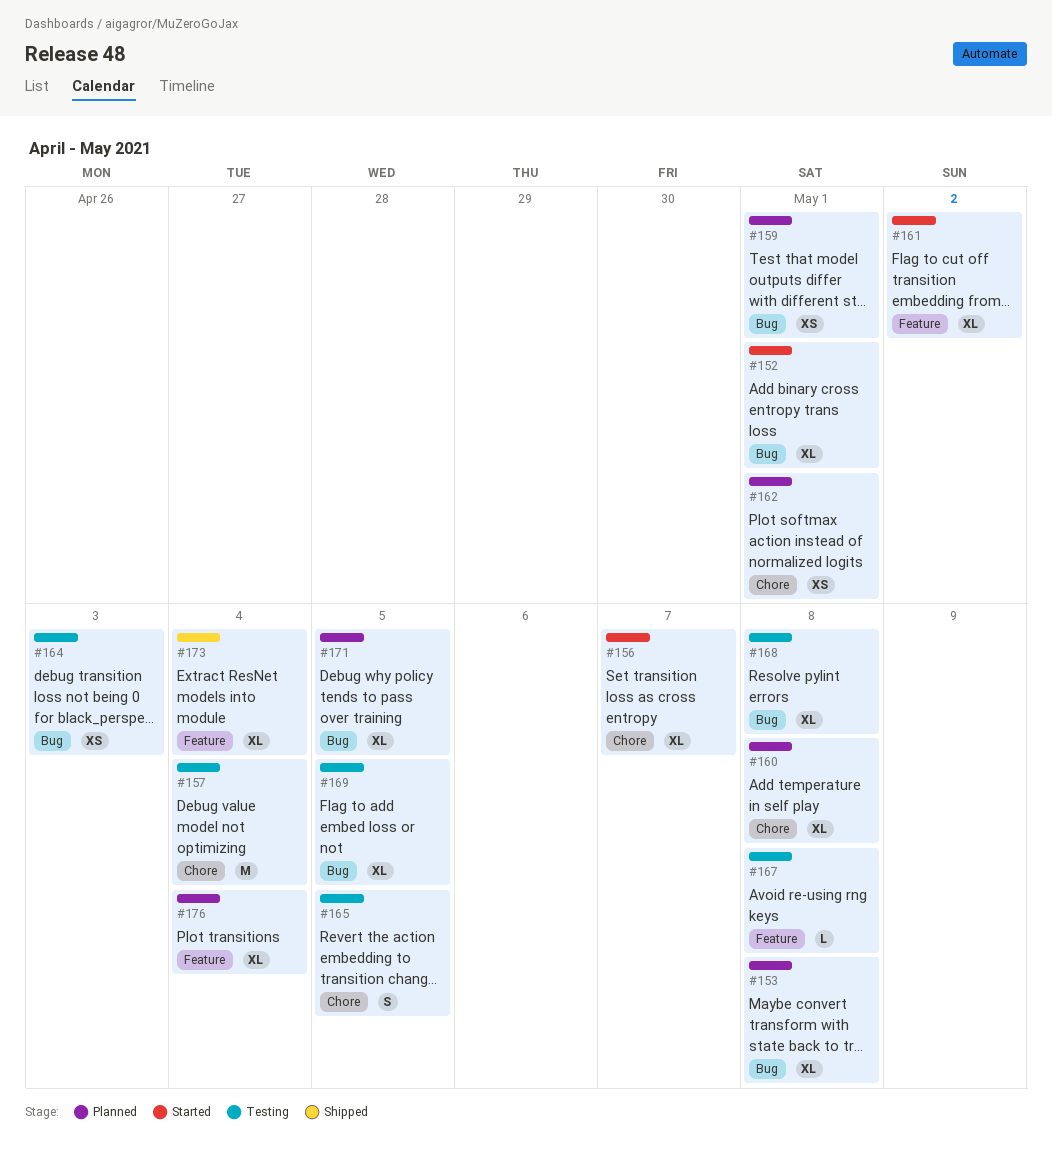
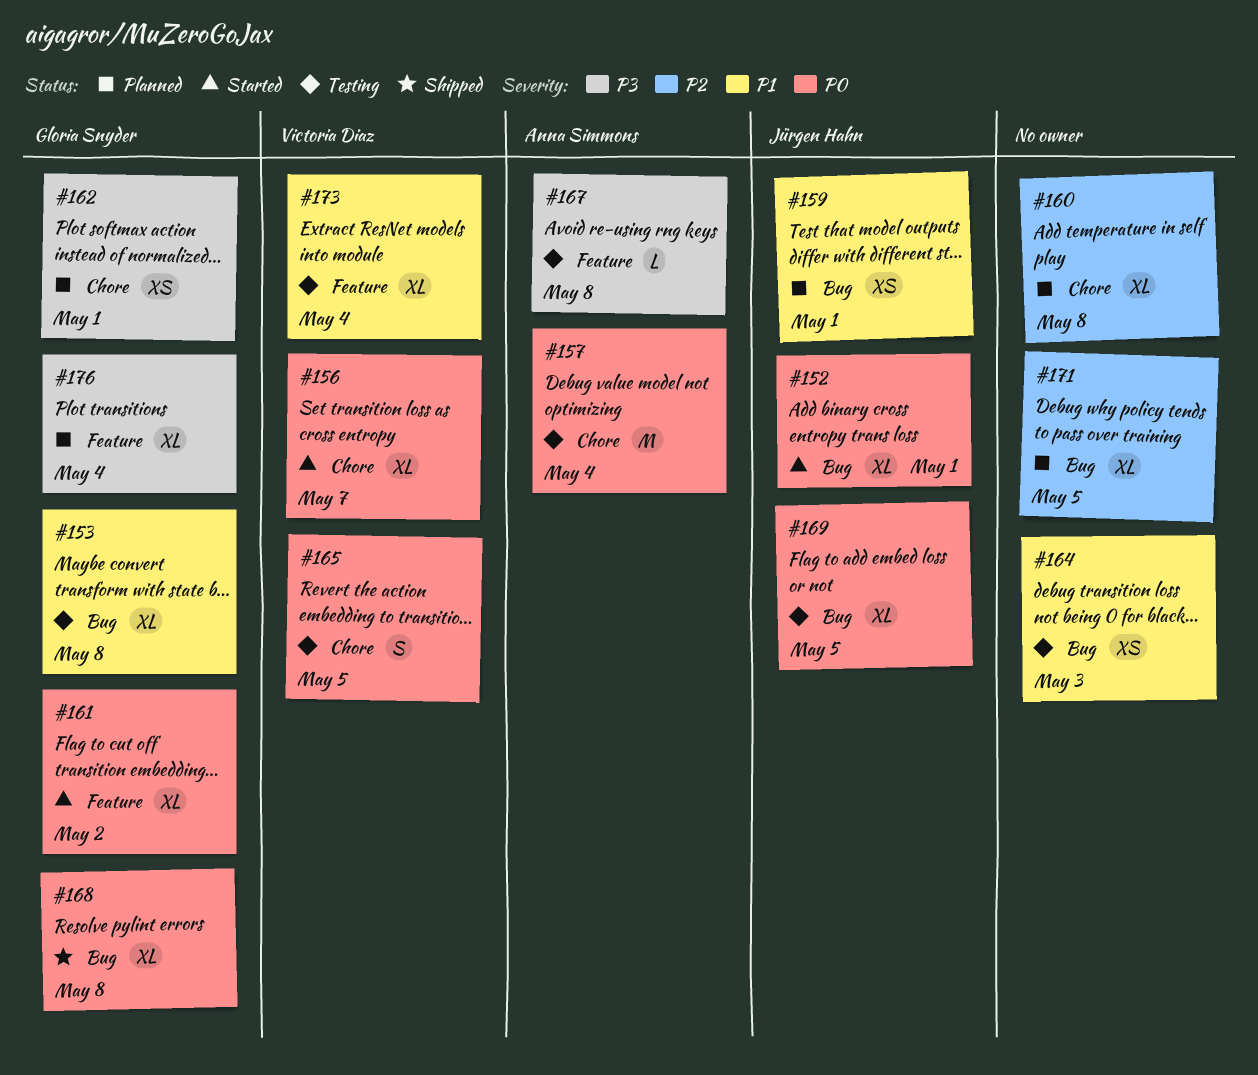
#153, status: Planned -> Testing
#168, status: Testing -> Shipped
#173, status: Shipped -> Testing

